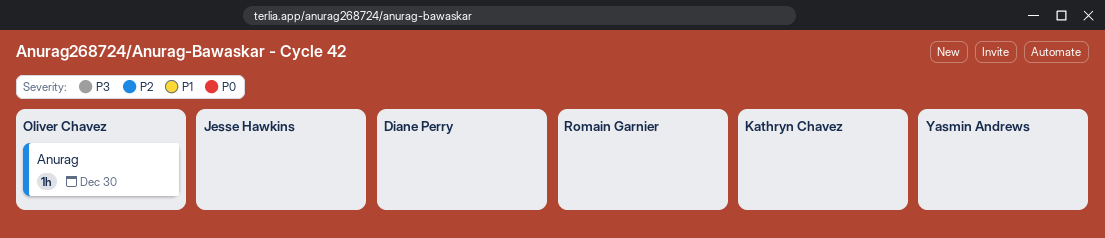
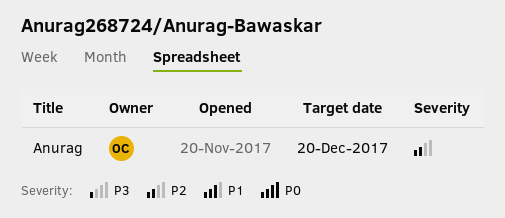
Anurag, due: Dec 30 -> Dec 20

